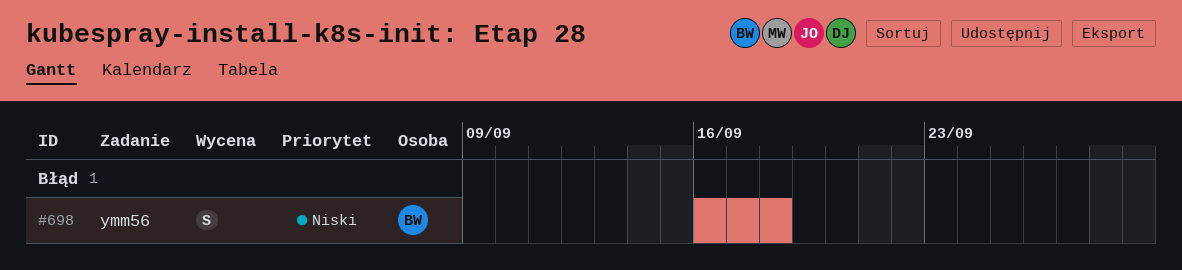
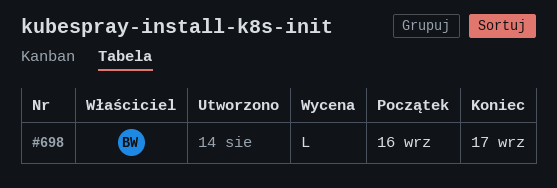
#698, estimate: S -> L
#698, due: Sep 18 -> Sep 17

